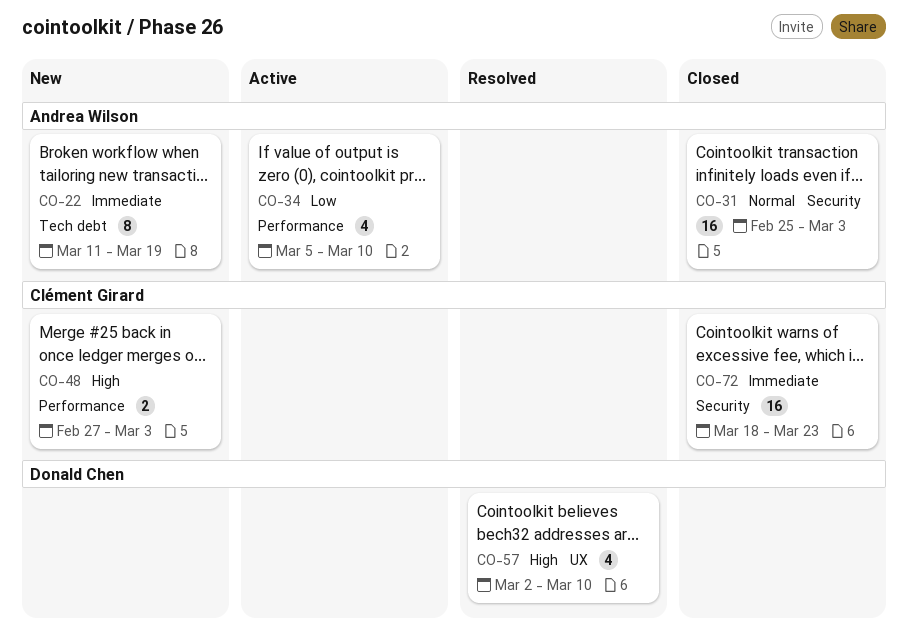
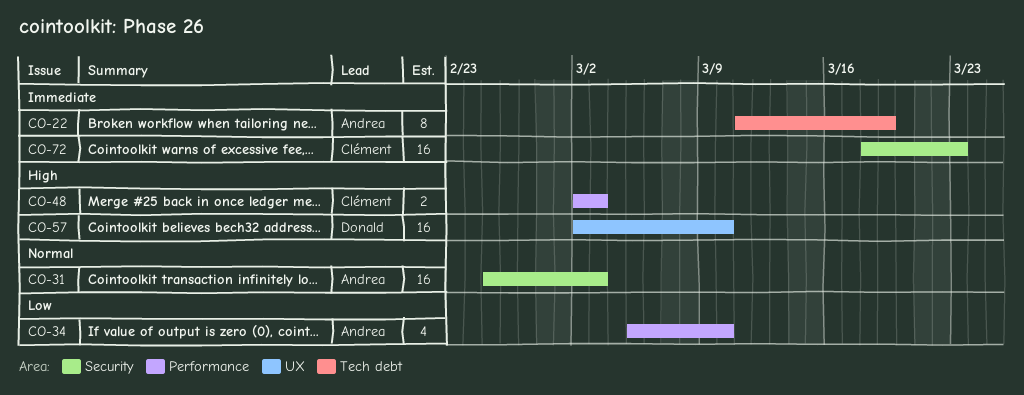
CO-48, start: Feb 27 -> Mar 2
CO-57, estimate: 4 -> 16

